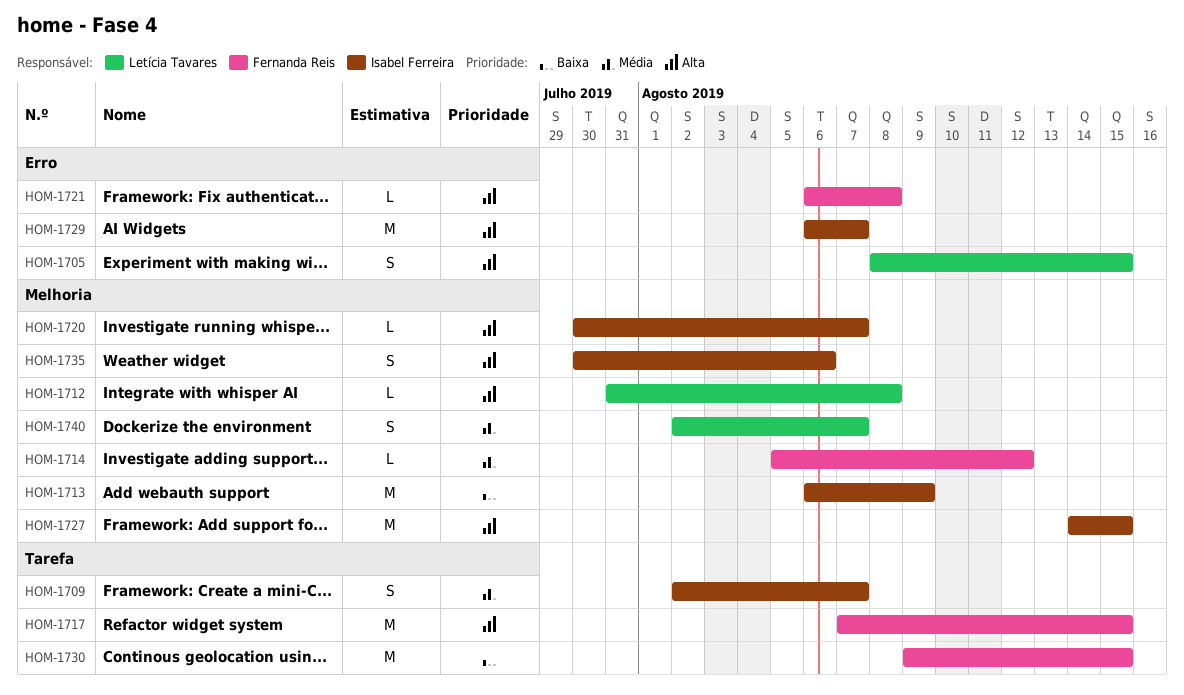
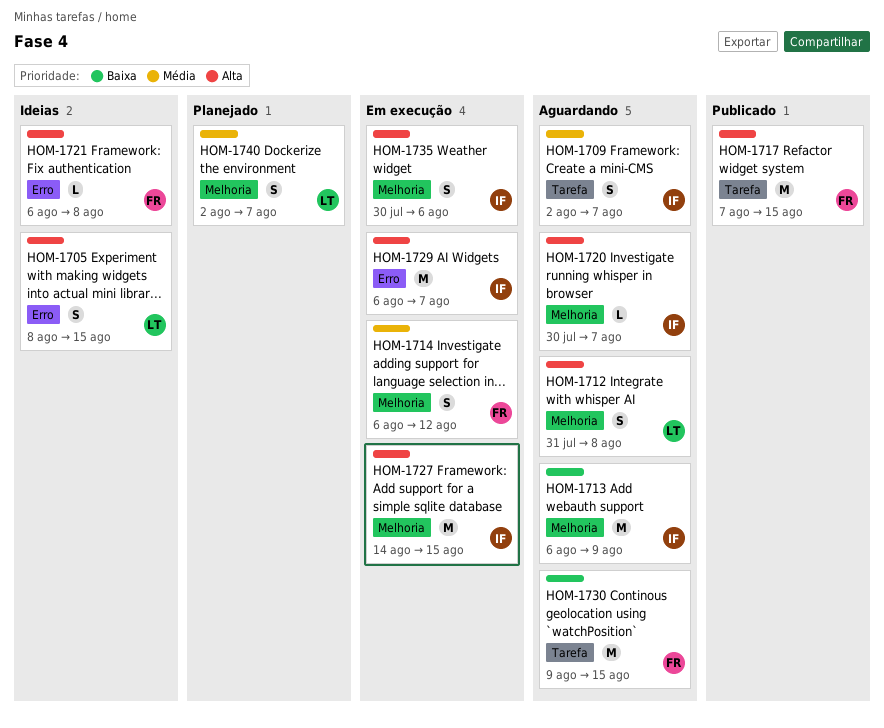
HOM-1712, estimate: L -> S
HOM-1714, estimate: L -> S
HOM-1714, start: Aug 5 -> Aug 6

